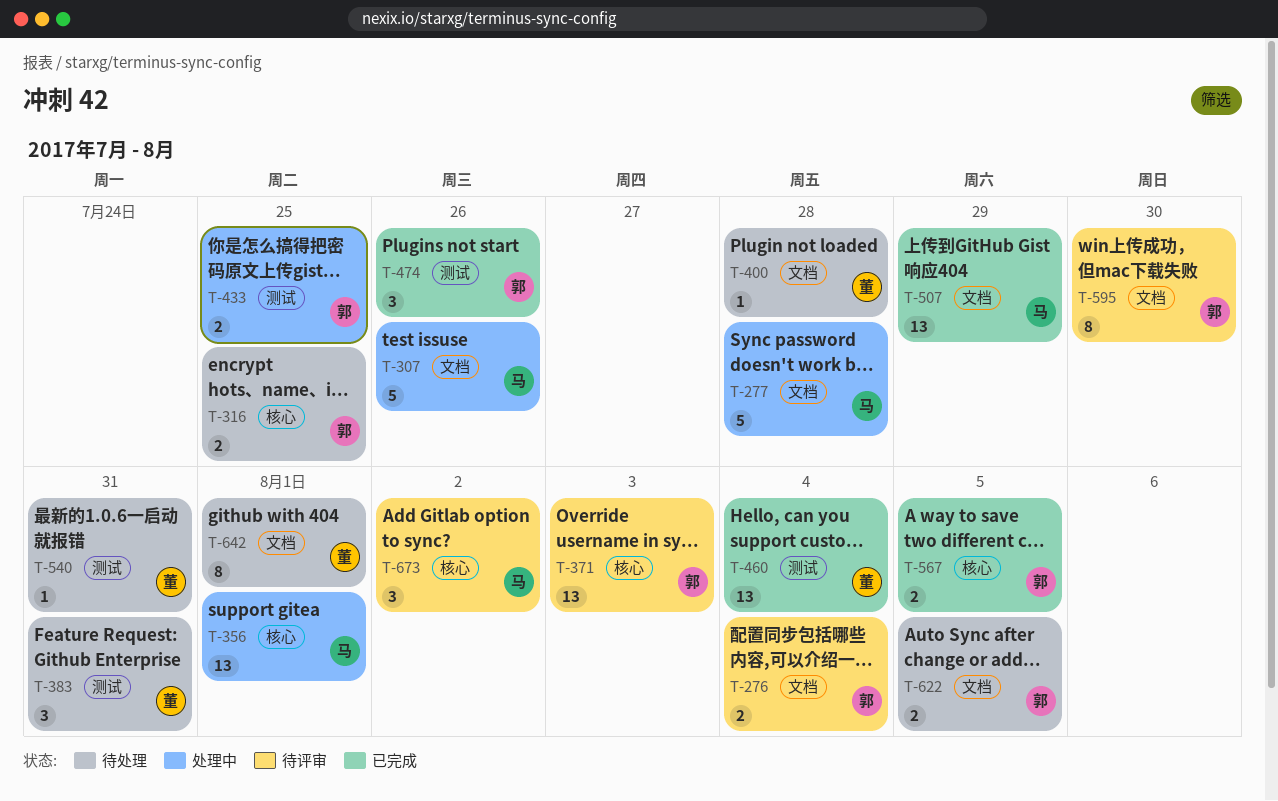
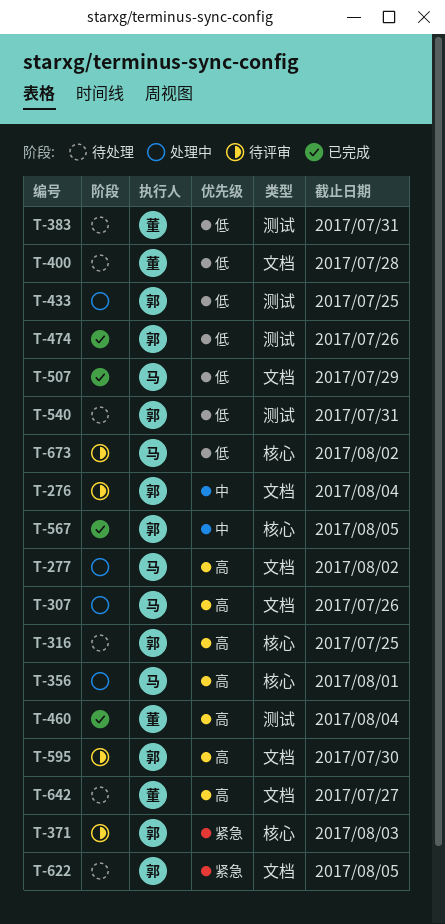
T-277, due: Jul 28 -> Aug 2
T-540, owner: 董 -> 郭
T-642, due: Aug 1 -> Jul 27

